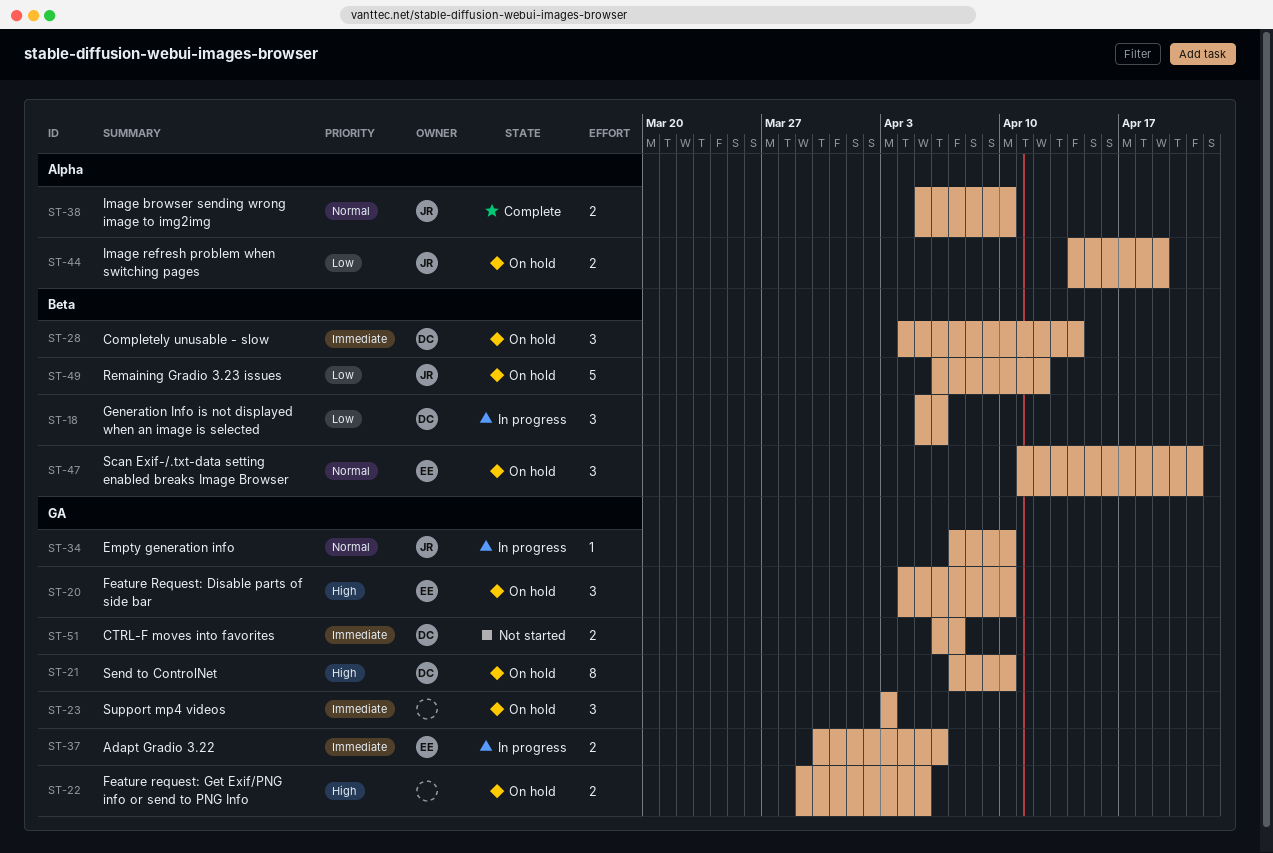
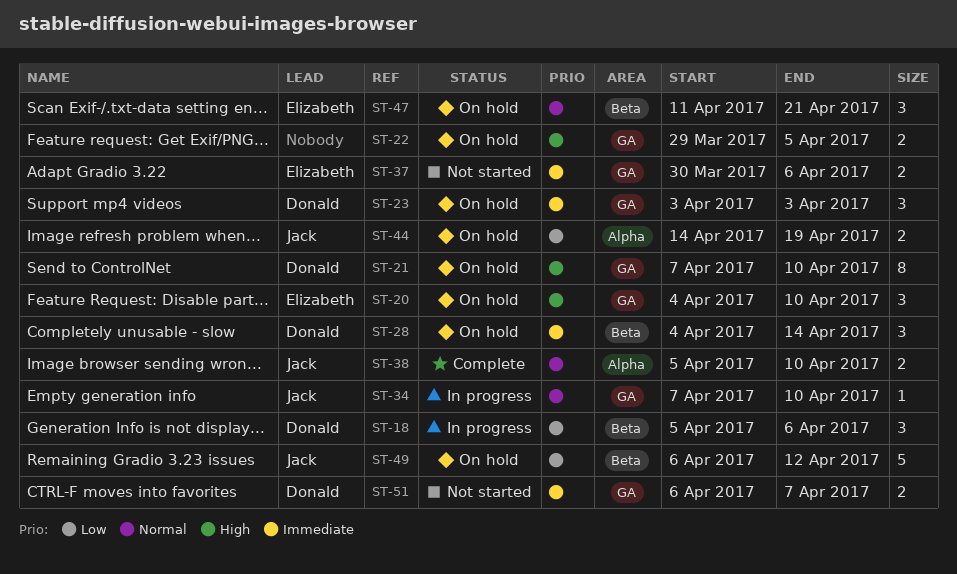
ST-23, owner: none -> Donald
ST-37, status: In progress -> Not started

